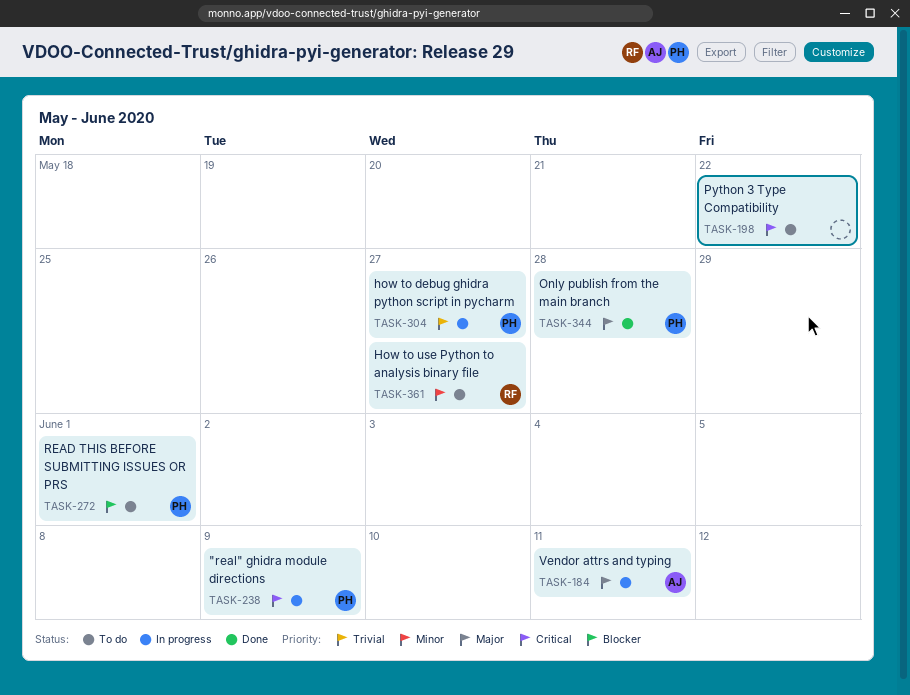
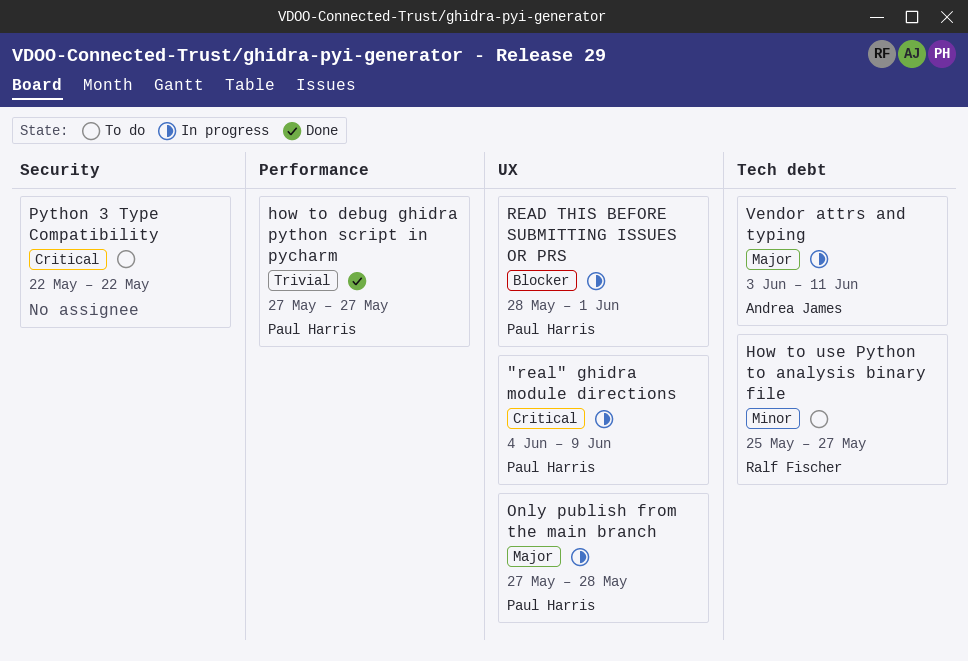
how to debug ghidra python script in pycharm, status: In progress -> Done
Only publish from the main branch, status: Done -> In progress
READ THIS BEFORE SUBMITTING ISSUES OR PRS, status: To do -> In progress

